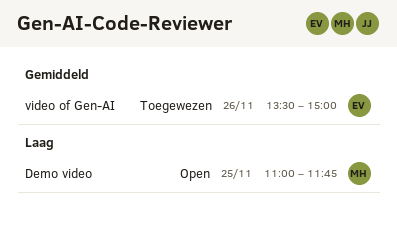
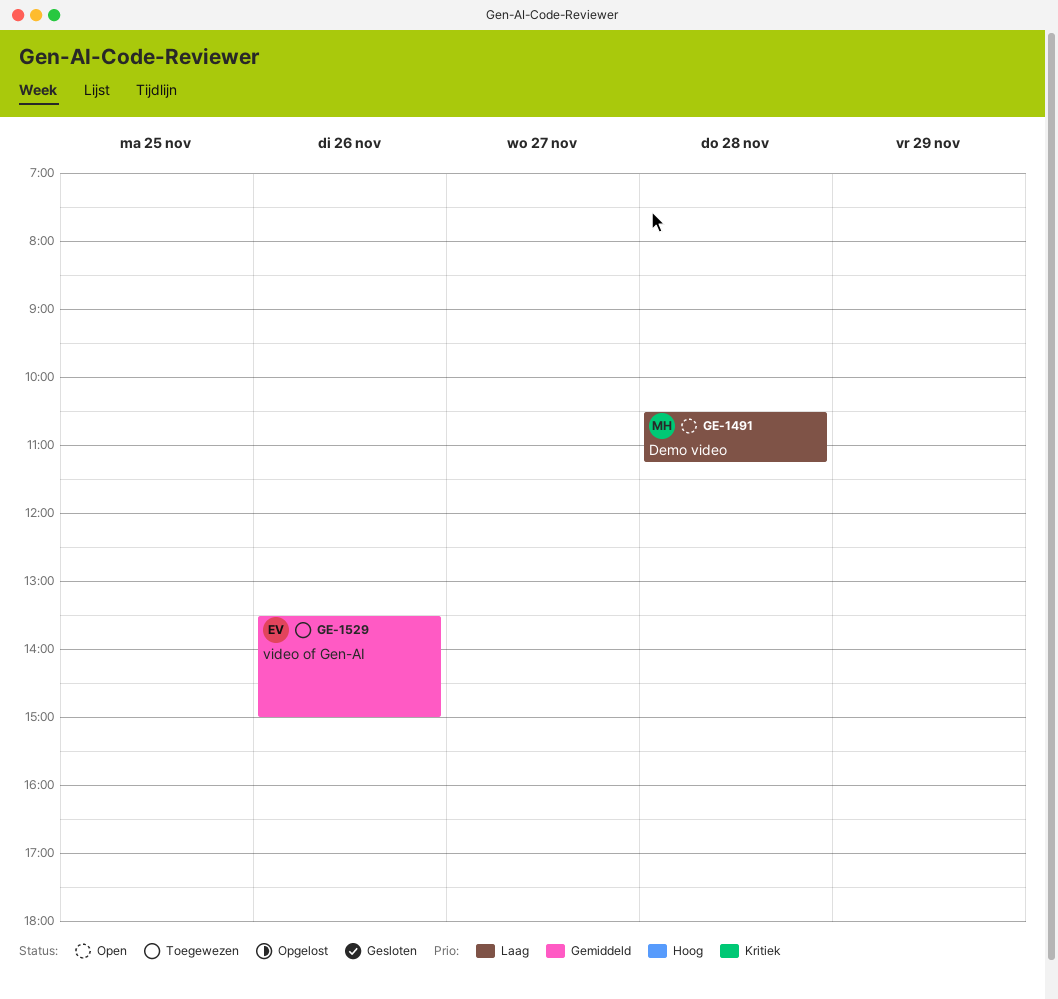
Demo video, day: Nov 25 -> Nov 28
Demo video, begins: 11:00 -> 10:30
Demo video, ends: 11:45 -> 11:15

